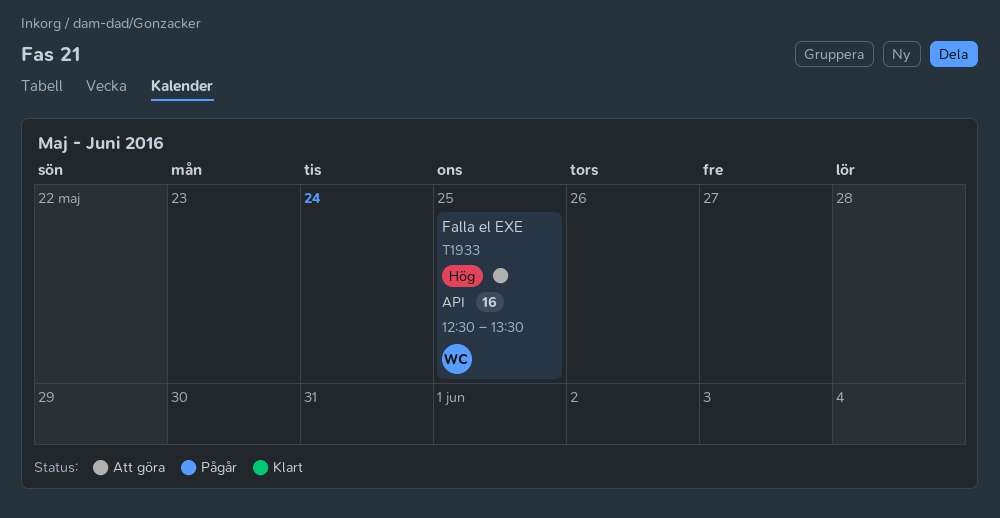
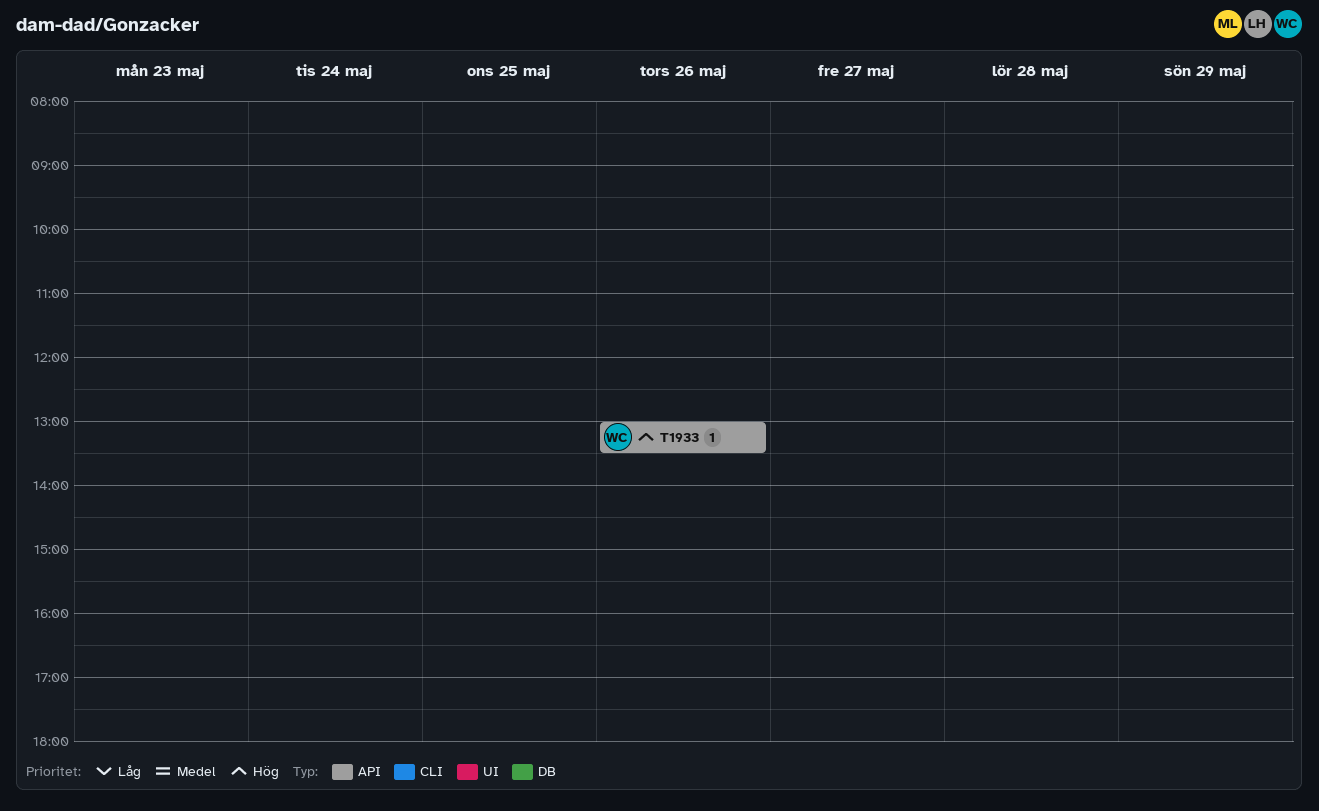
T1933, estimate: 16 -> 1
T1933, day: May 25 -> May 26
T1933, begins: 12:30 -> 13:00

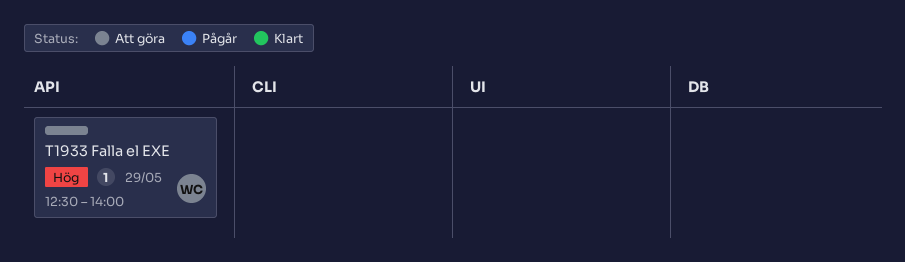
T1933, day: May 26 -> May 29
T1933, begins: 13:00 -> 12:30
T1933, ends: 13:30 -> 14:00

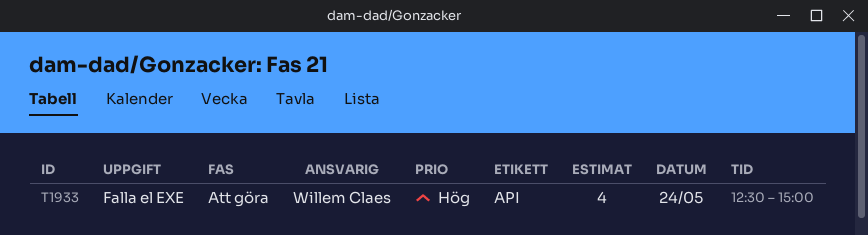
T1933, estimate: 1 -> 4
T1933, day: May 29 -> May 24
T1933, ends: 14:00 -> 15:00

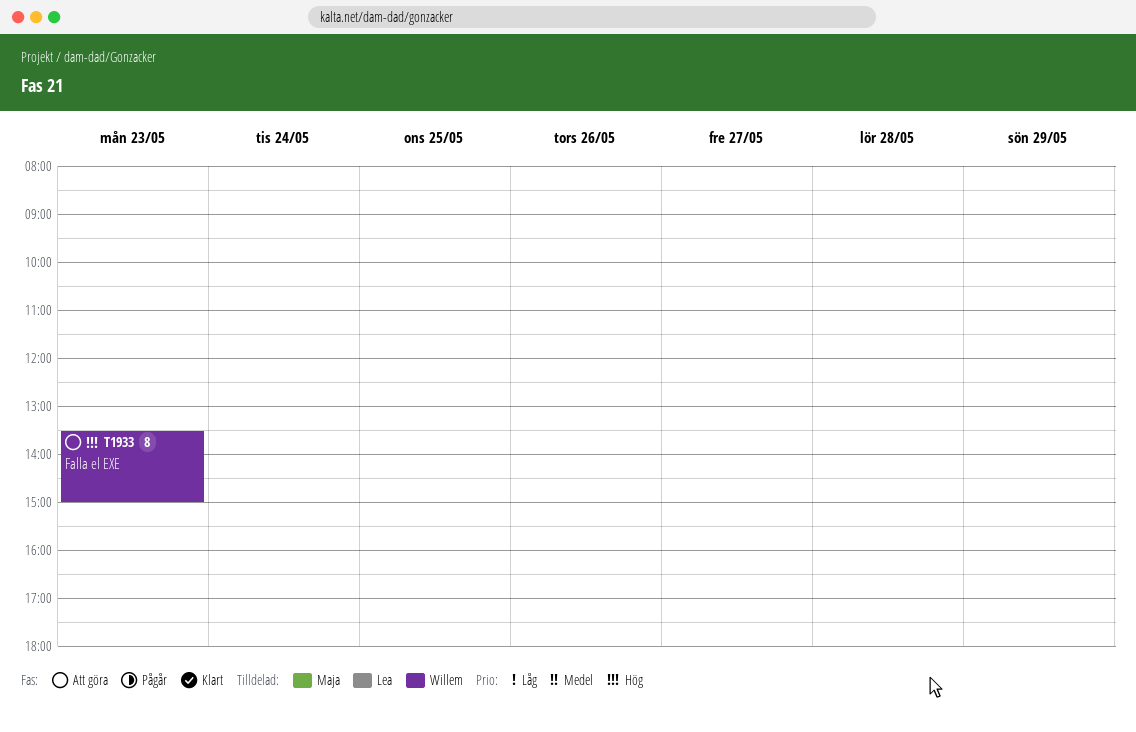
T1933, estimate: 4 -> 8
T1933, day: May 24 -> May 23
T1933, begins: 12:30 -> 13:30

